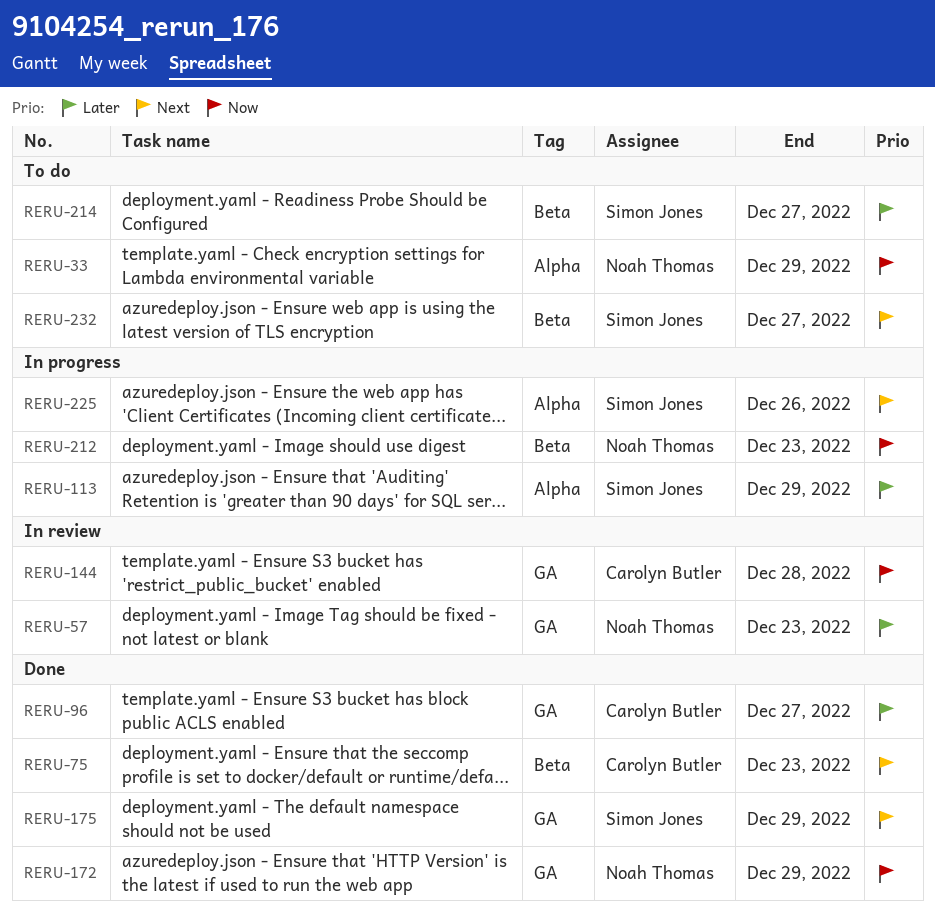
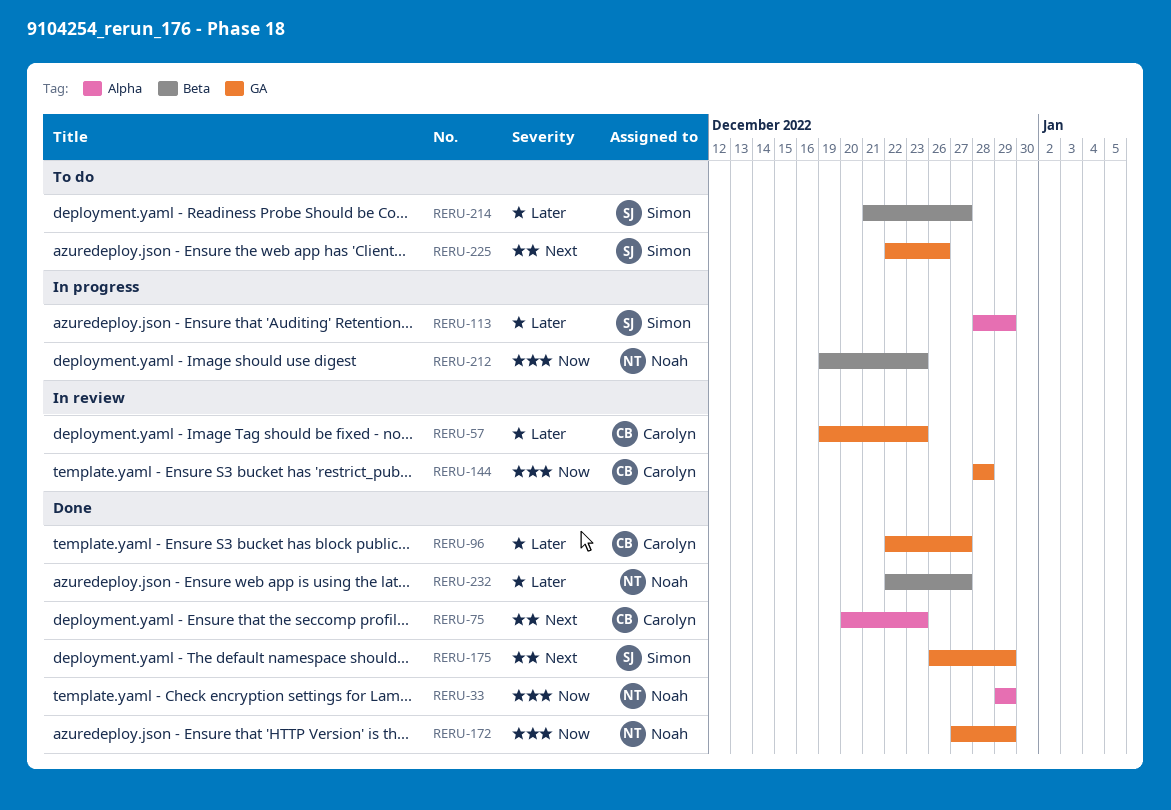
RERU-33, status: To do -> Done
RERU-57, owner: Noah Thomas -> Carolyn Butler
RERU-75, label: Beta -> Alpha
RERU-225, status: In progress -> To do
RERU-225, label: Alpha -> GA
RERU-232, status: To do -> Done
RERU-232, owner: Simon Jones -> Noah Thomas
RERU-232, priority: Next -> Later

